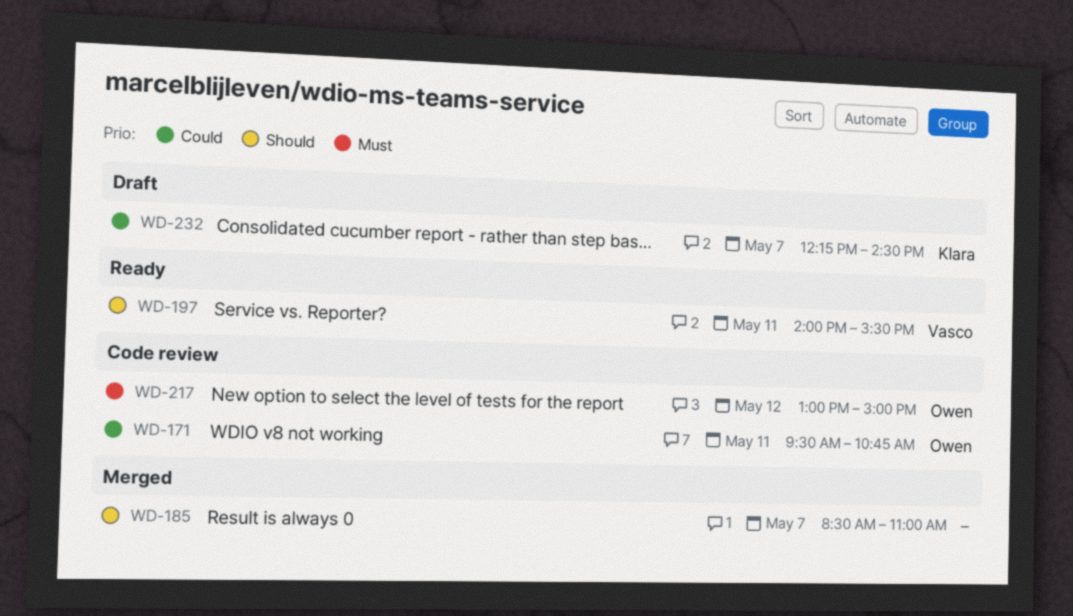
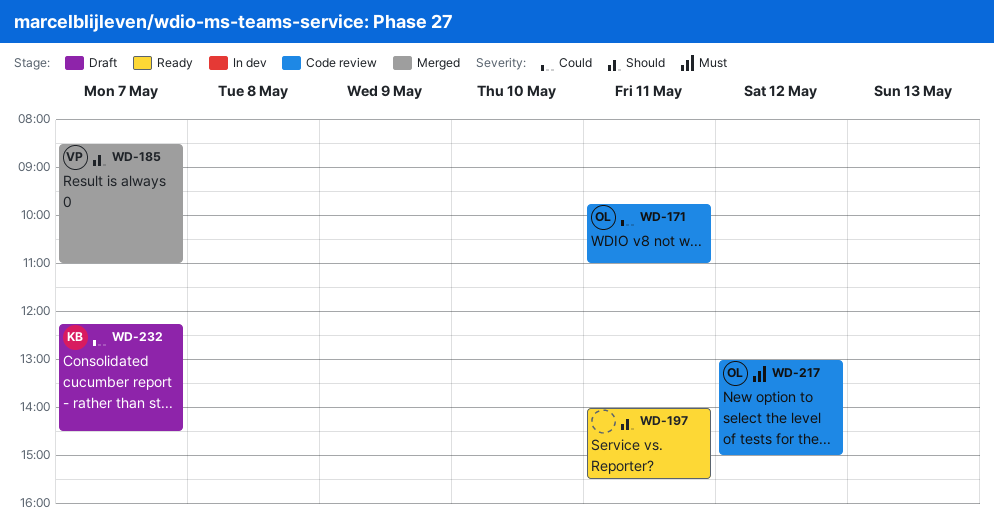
WD-171, begins: 09:30 -> 09:45
WD-171, ends: 10:45 -> 11:00
WD-185, owner: none -> Vasco
WD-197, owner: Vasco -> none

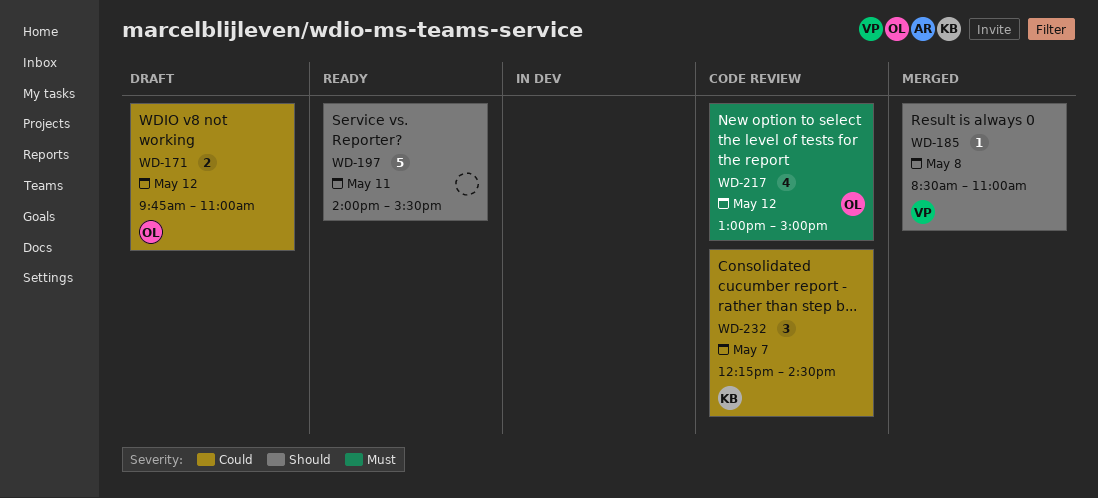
WD-171, status: Code review -> Draft
WD-171, day: May 11 -> May 12
WD-185, day: May 7 -> May 8
WD-232, status: Draft -> Code review

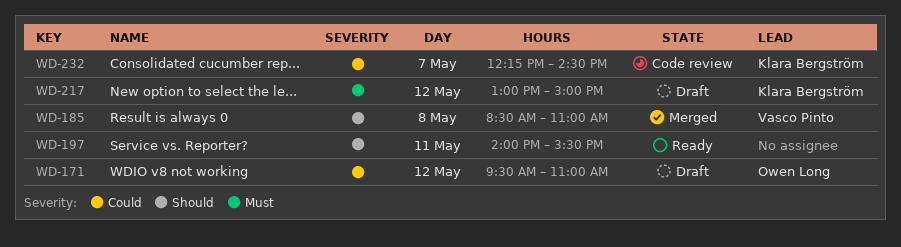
WD-171, begins: 09:45 -> 09:30
WD-217, status: Code review -> Draft
WD-217, owner: Owen Long -> Klara Bergström

